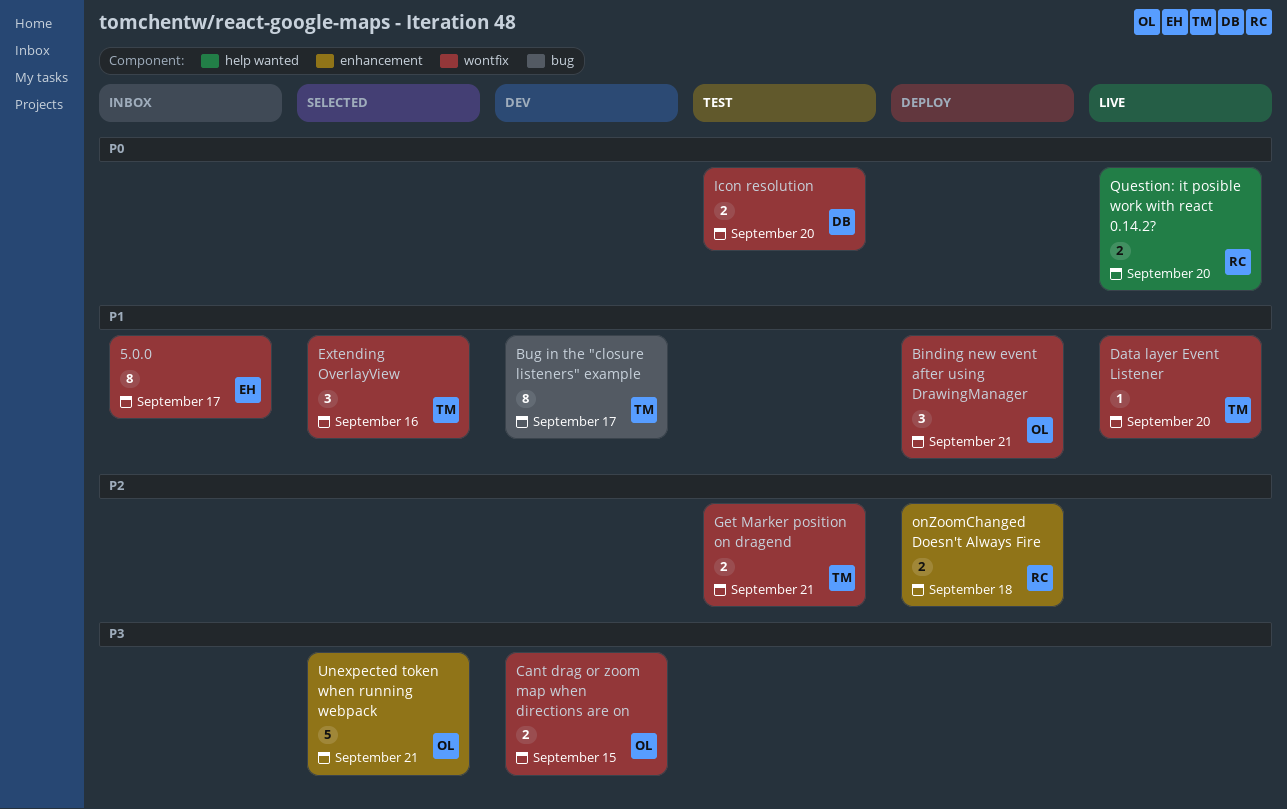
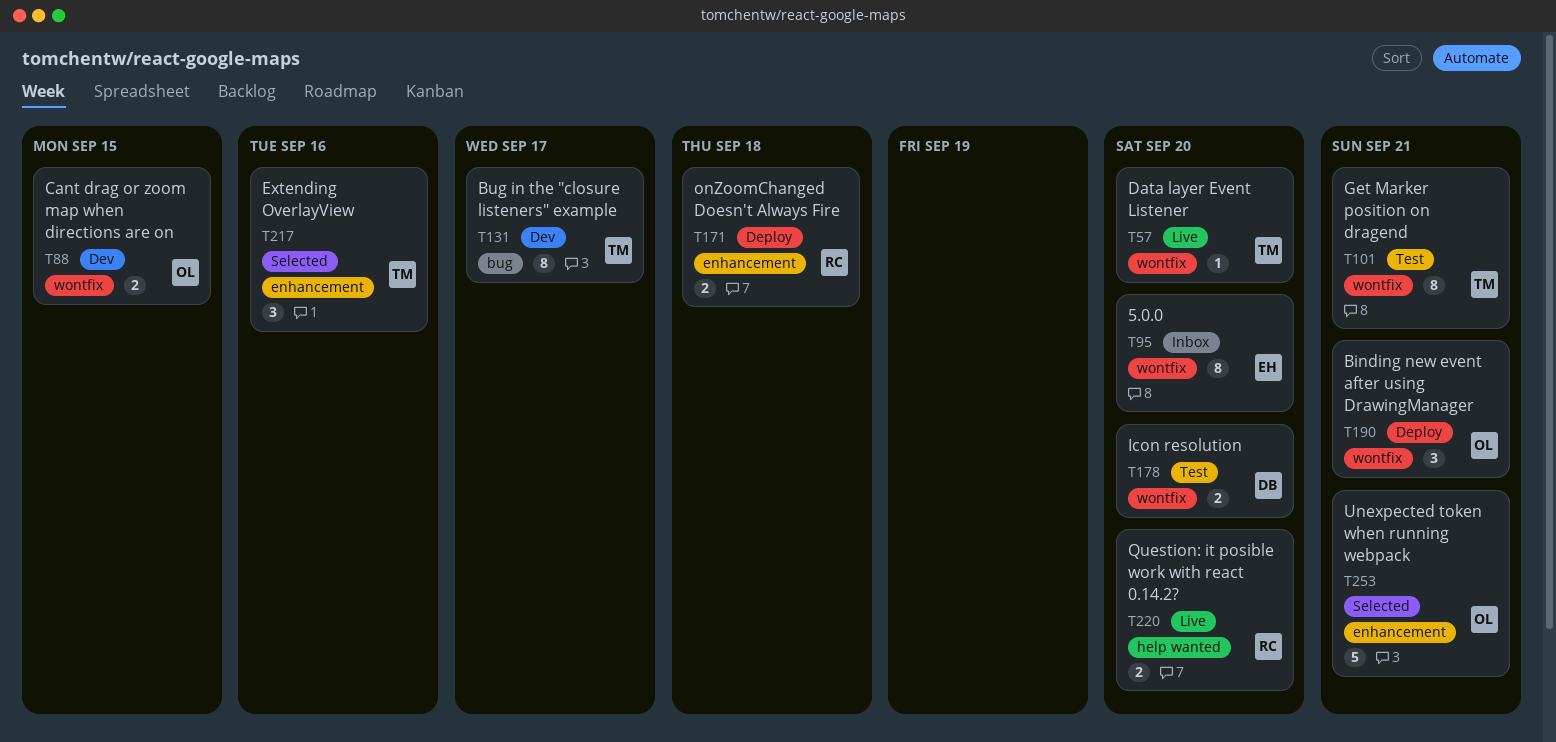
5.0.0, due: Sep 17 -> Sep 20
Extending OverlayView, label: wontfix -> enhancement
Get Marker position on dragend, estimate: 2 -> 8

